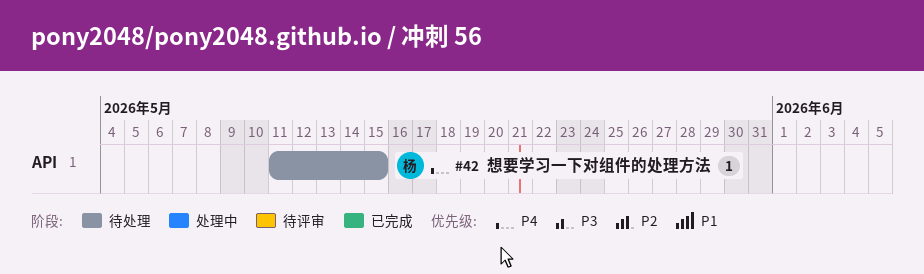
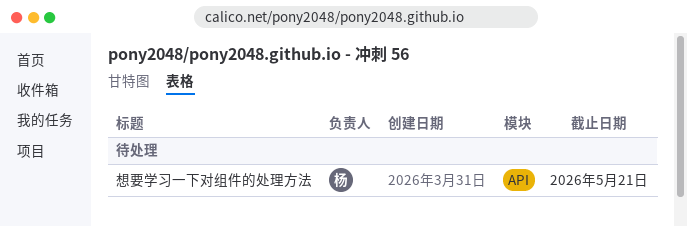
想要学习一下对组件的处理方法, due: May 15 -> May 21

